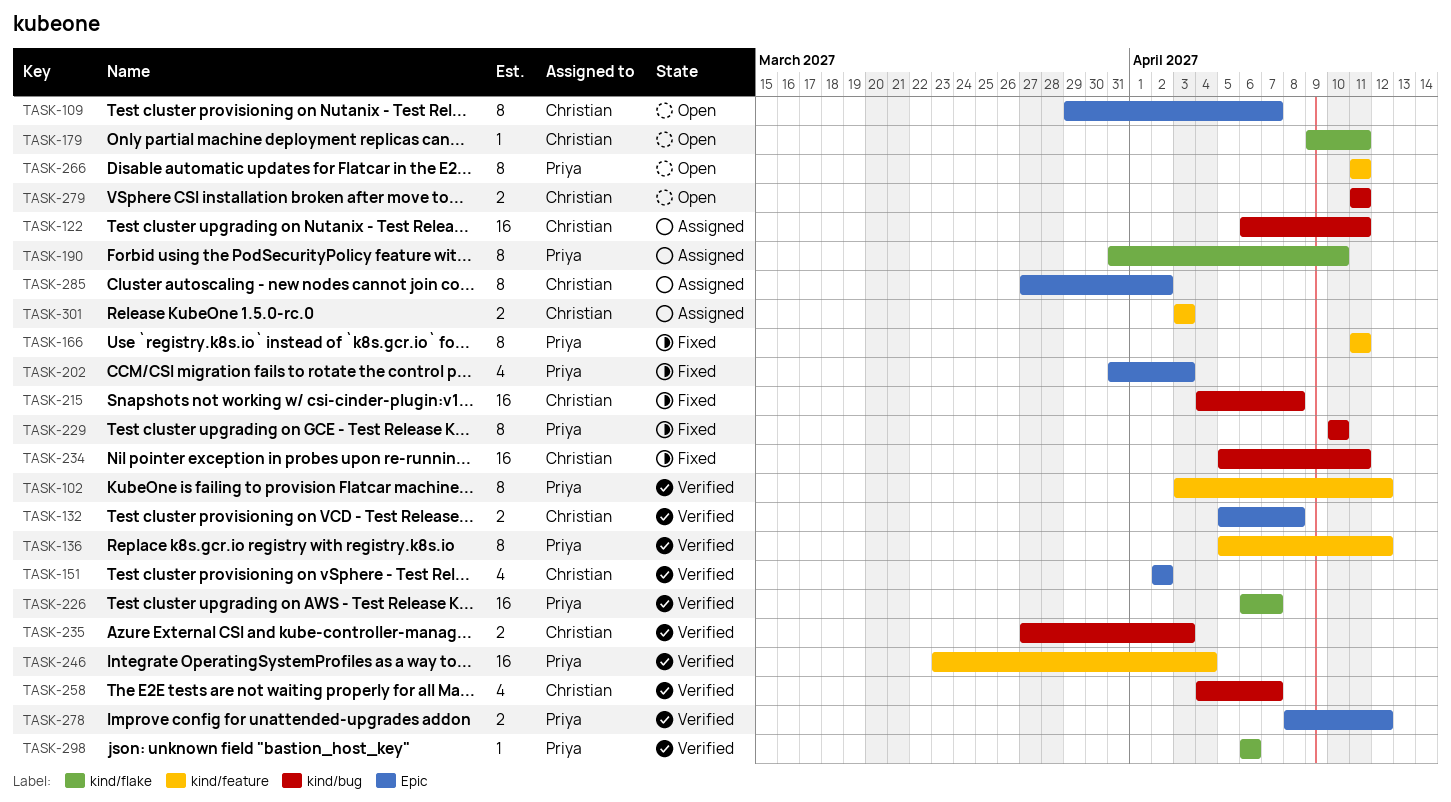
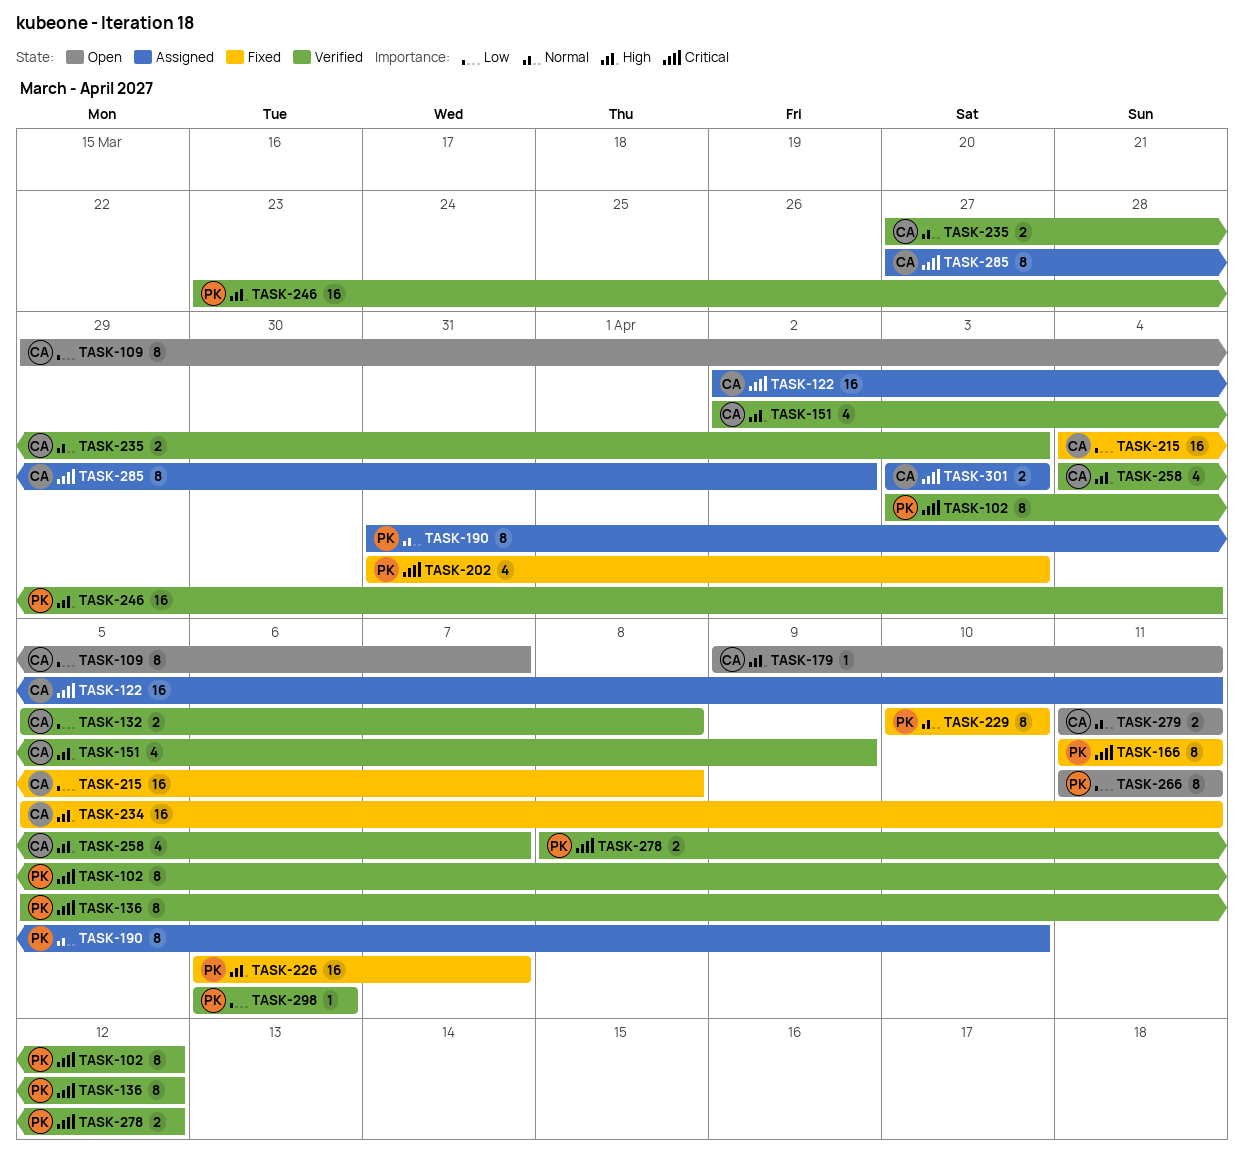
TASK-122, start: Apr 6 -> Apr 2
TASK-151, due: Apr 2 -> Apr 9
TASK-226, status: Verified -> Fixed

